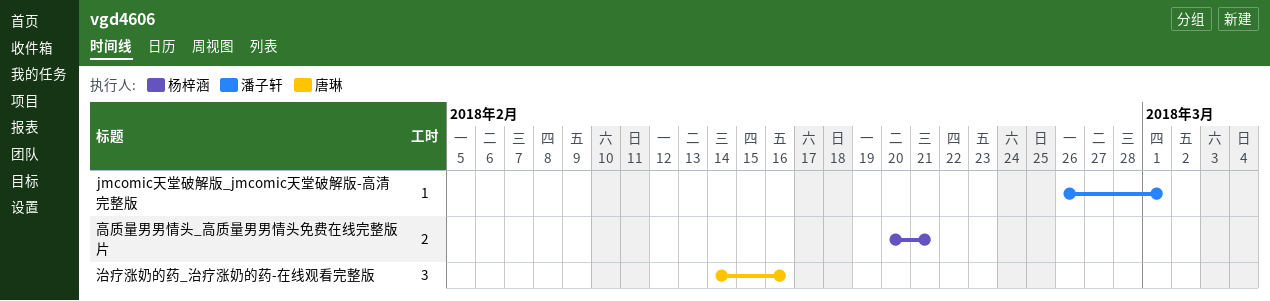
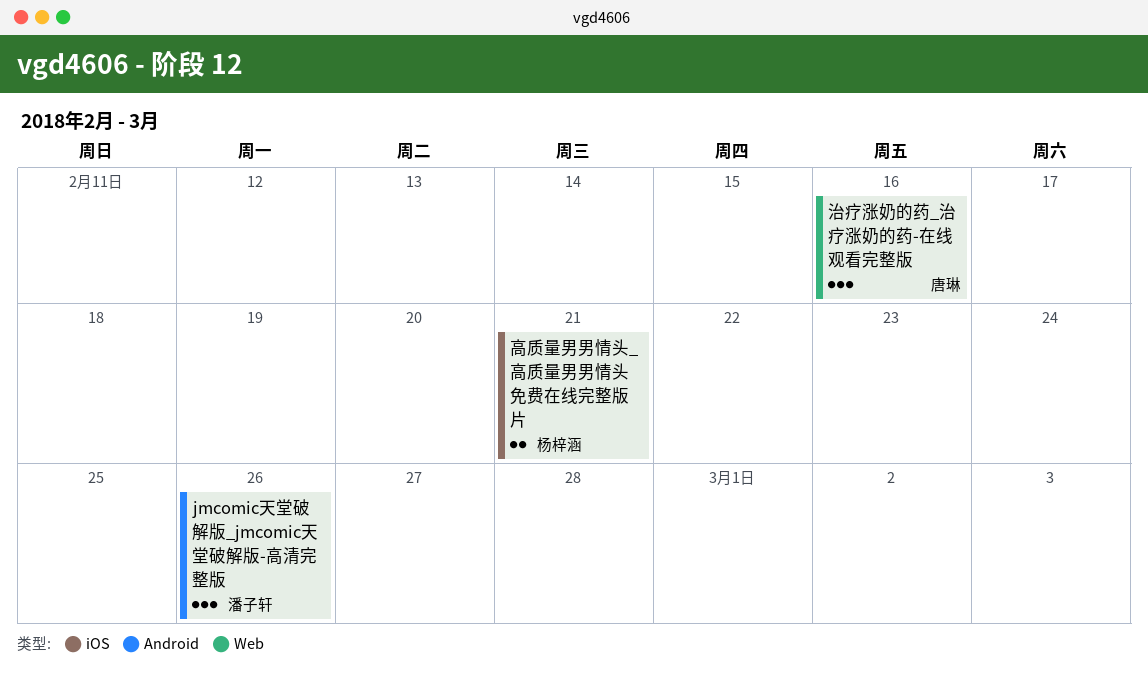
jmcomic天堂破解版_jmcomic天堂破解版-高清完整版, estimate: 1 -> 3
jmcomic天堂破解版_jmcomic天堂破解版-高清完整版, due: Mar 1 -> Feb 26

